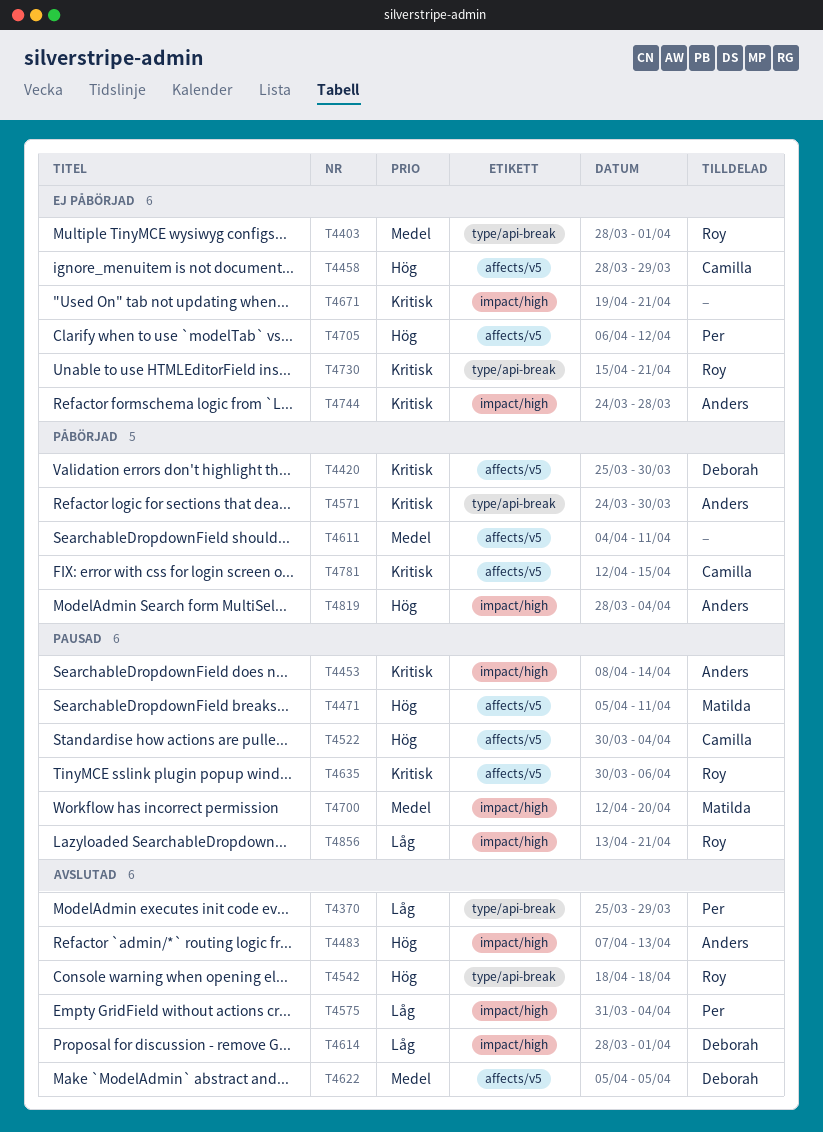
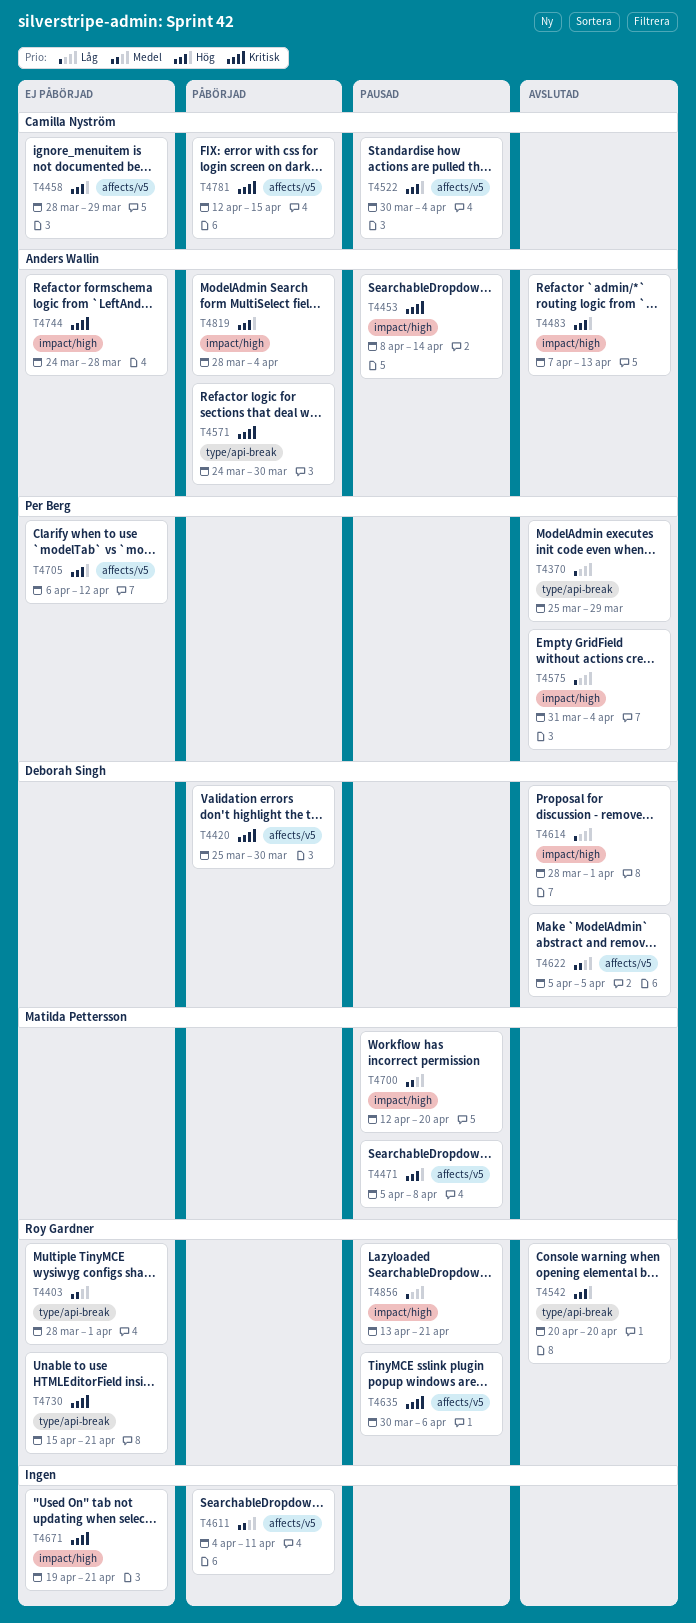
T4471, due: Apr 11 -> Apr 8
T4542, start: Apr 18 -> Apr 20
T4542, due: Apr 18 -> Apr 20

